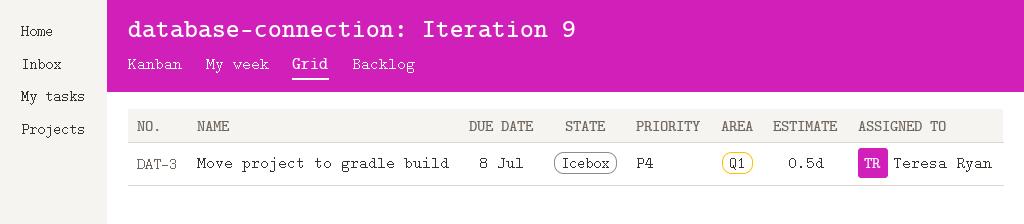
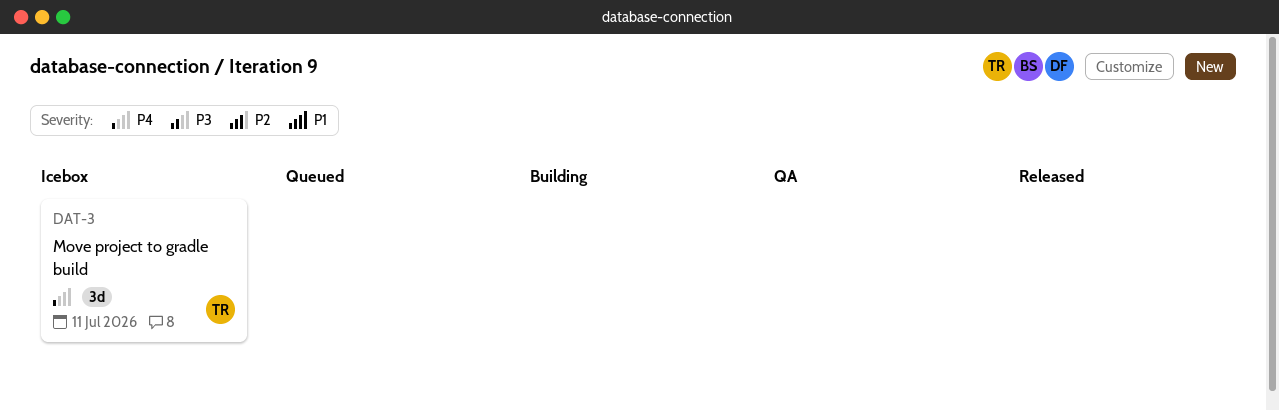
DAT-3, estimate: 0.5d -> 3d
DAT-3, due: Jul 8 -> Jul 11

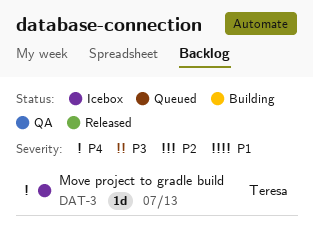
DAT-3, estimate: 3d -> 1d
DAT-3, due: Jul 11 -> Jul 13

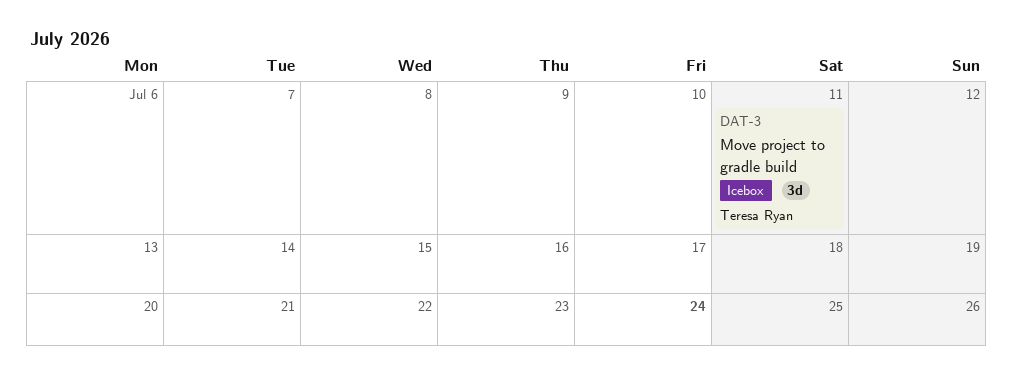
DAT-3, estimate: 1d -> 3d
DAT-3, due: Jul 13 -> Jul 11

